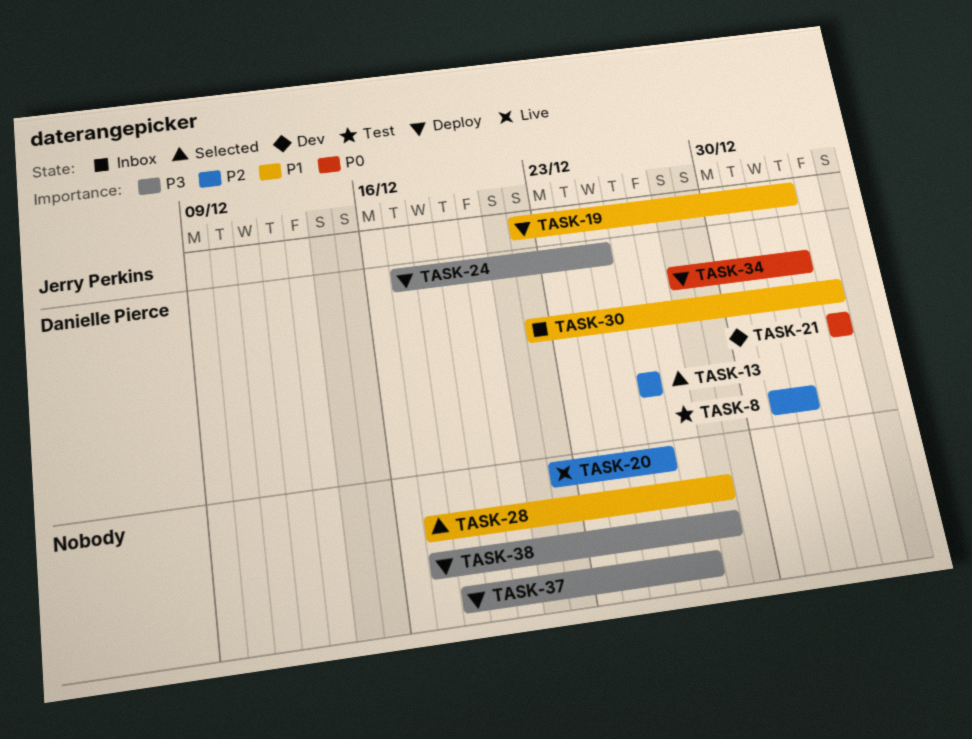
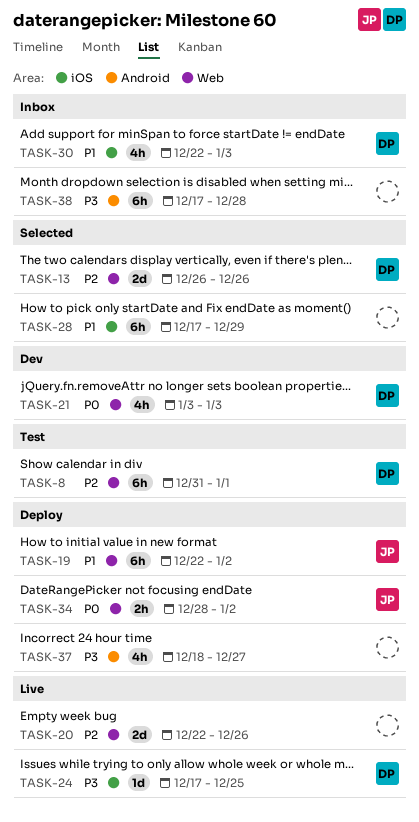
TASK-24, status: Deploy -> Live
TASK-28, due: Dec 28 -> Dec 29
TASK-34, owner: Danielle Pierce -> Jerry Perkins
TASK-38, status: Deploy -> Inbox

